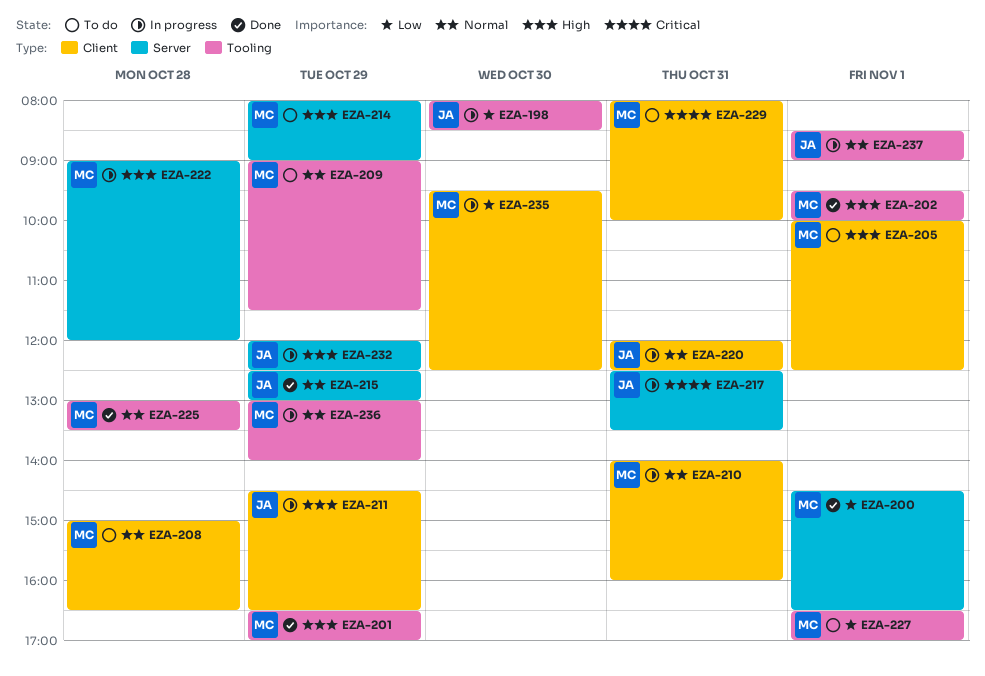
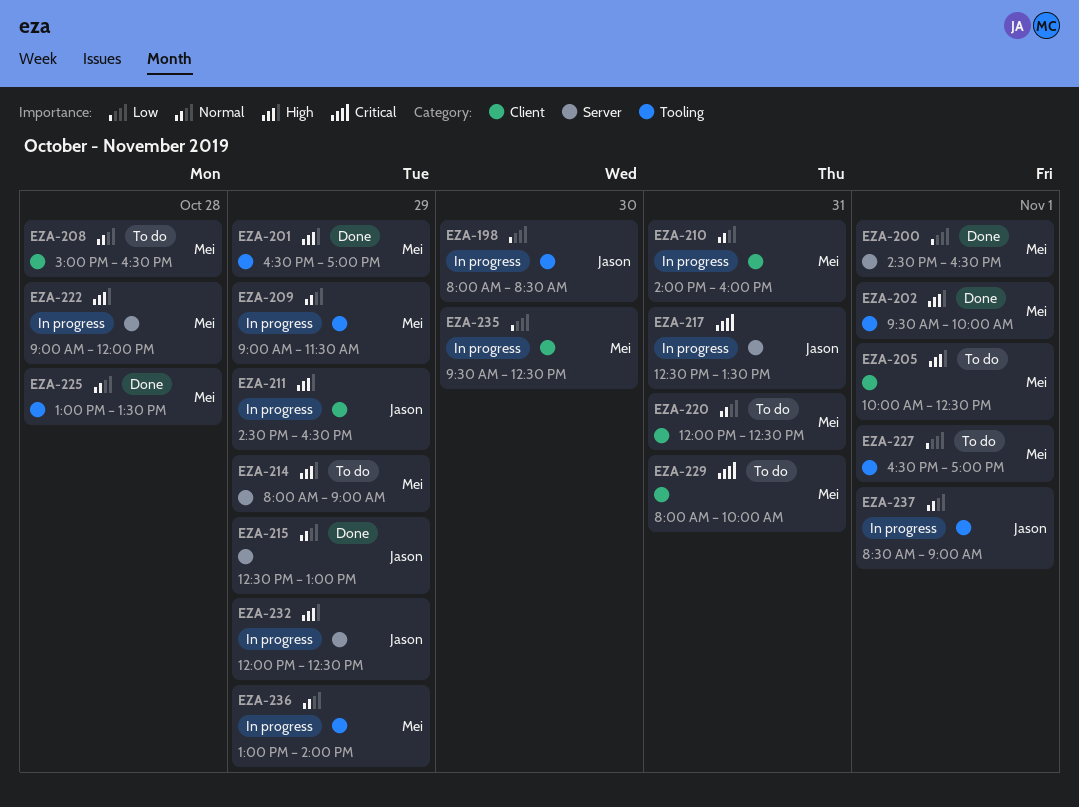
EZA-209, status: To do -> In progress
EZA-220, status: In progress -> To do
EZA-220, owner: Jason -> Mei

